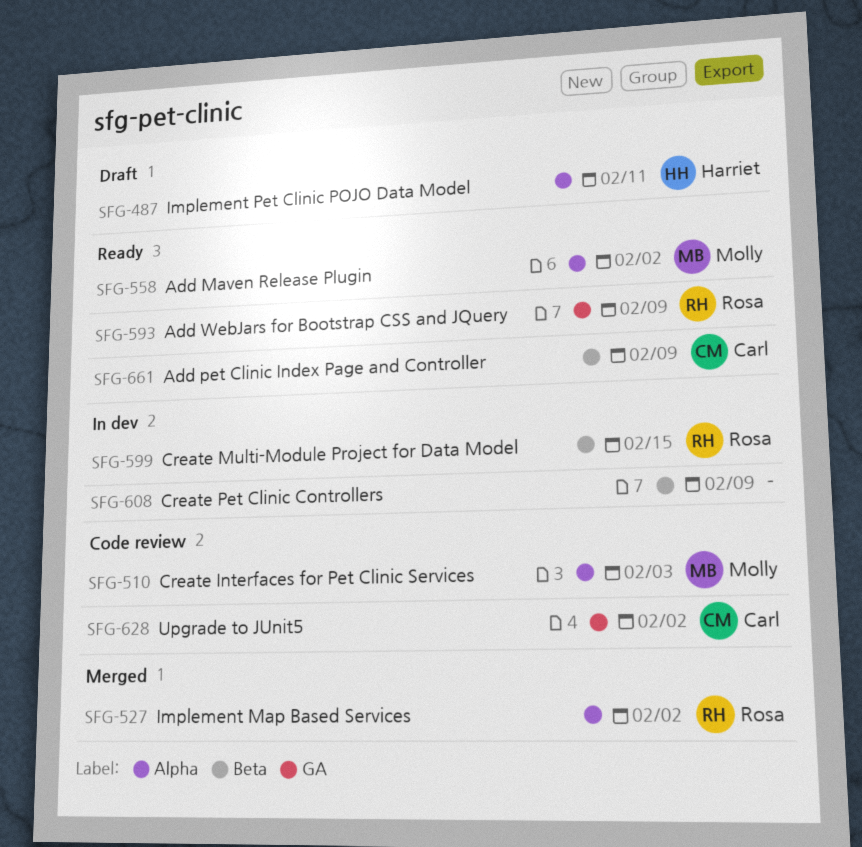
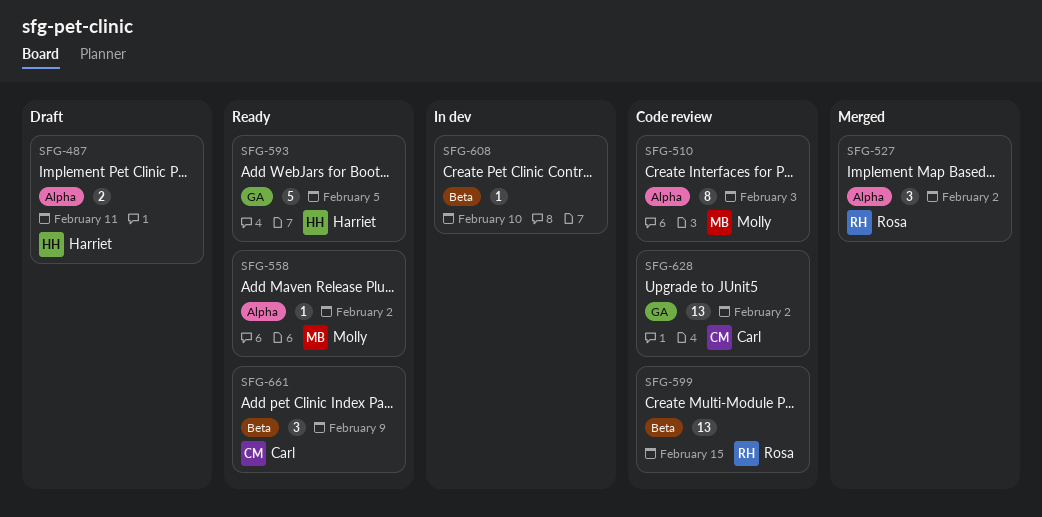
SFG-593, owner: Rosa -> Harriet
SFG-593, due: Feb 9 -> Feb 5
SFG-599, status: In dev -> Code review
SFG-608, due: Feb 9 -> Feb 10

